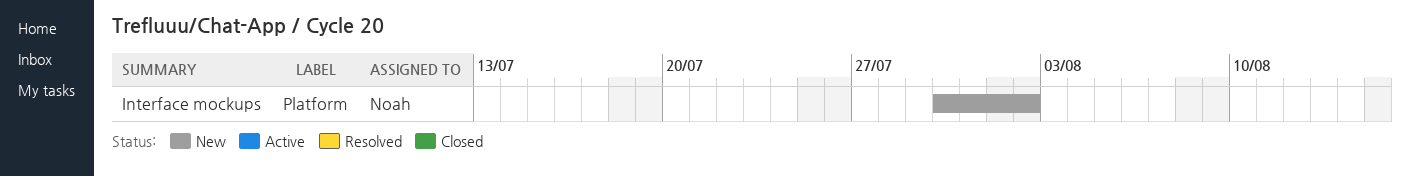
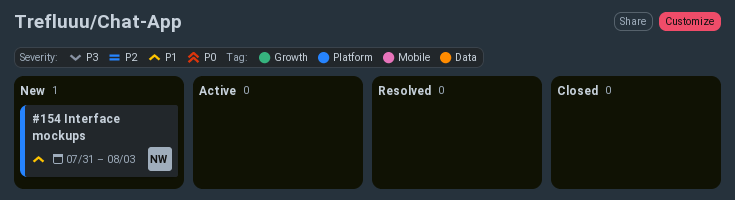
Interface mockups, start: Jul 30 -> Jul 31
Interface mockups, due: Aug 2 -> Aug 3

